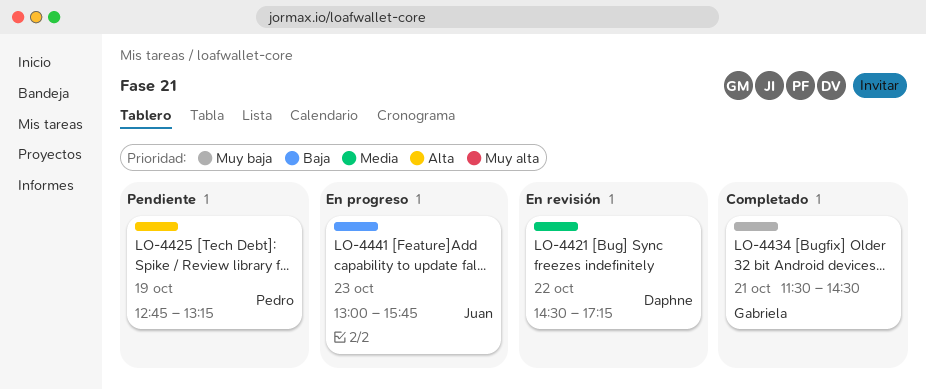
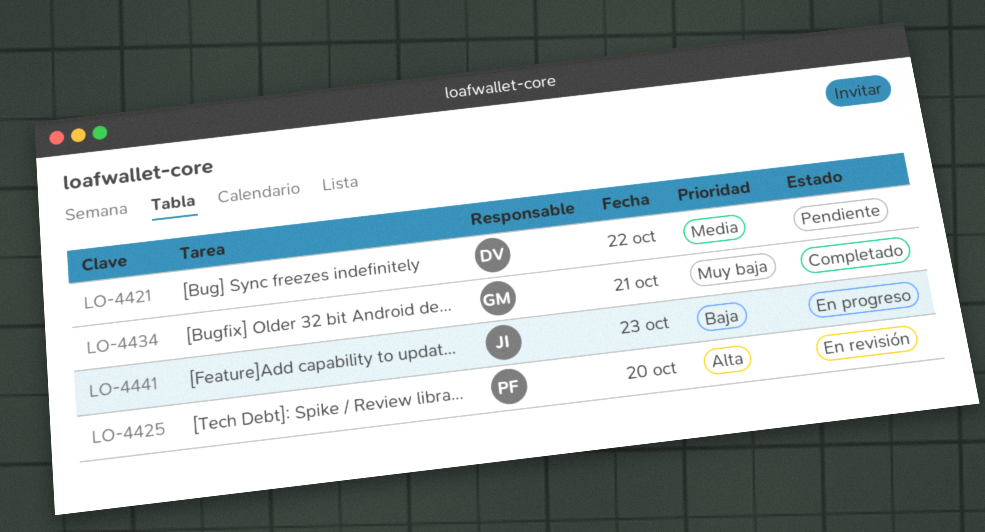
LO-4421, status: En revisión -> Pendiente
LO-4425, status: Pendiente -> En revisión
LO-4425, day: Oct 19 -> Oct 20

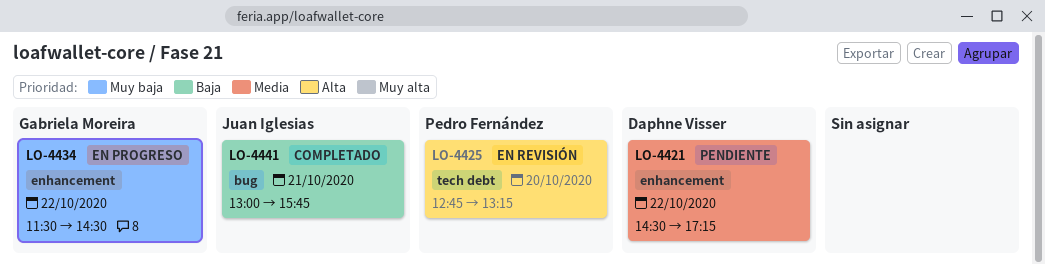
LO-4434, status: Completado -> En progreso
LO-4434, day: Oct 21 -> Oct 22
LO-4441, status: En progreso -> Completado
LO-4441, day: Oct 23 -> Oct 21

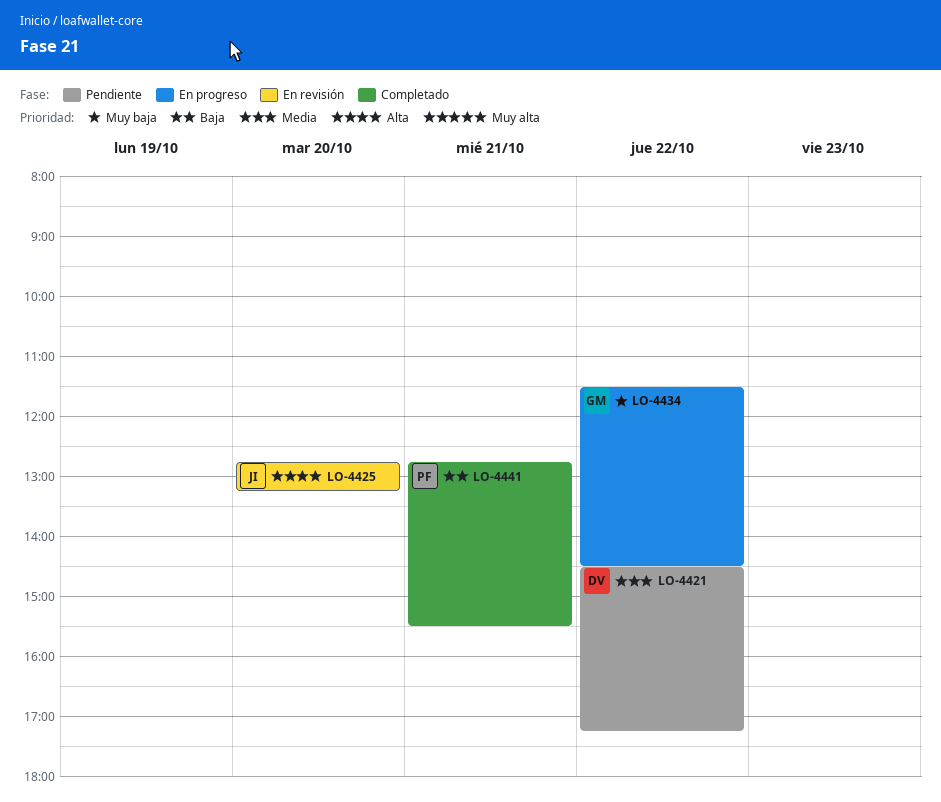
LO-4425, owner: Pedro Fernández -> Juan Iglesias
LO-4441, owner: Juan Iglesias -> Pedro Fernández
LO-4441, begins: 13:00 -> 12:45
LO-4441, ends: 15:45 -> 15:30

